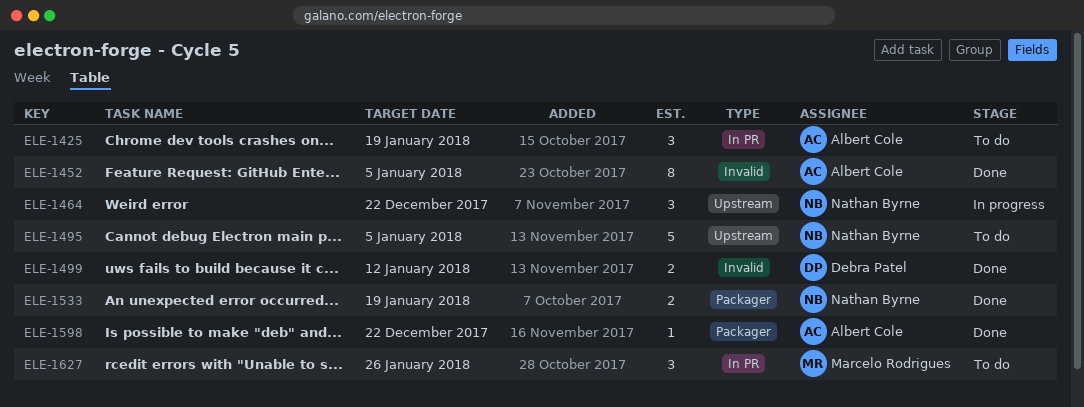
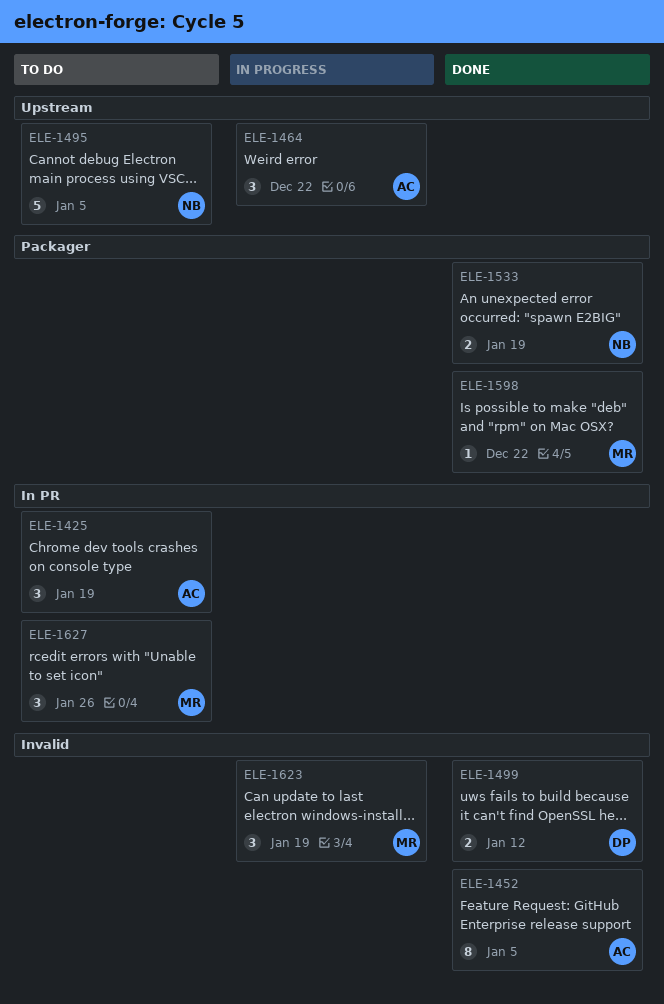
ELE-1464, owner: Nathan Byrne -> Albert Cole
ELE-1598, owner: Albert Cole -> Marcelo Rodrigues
ELE-1623: none -> present

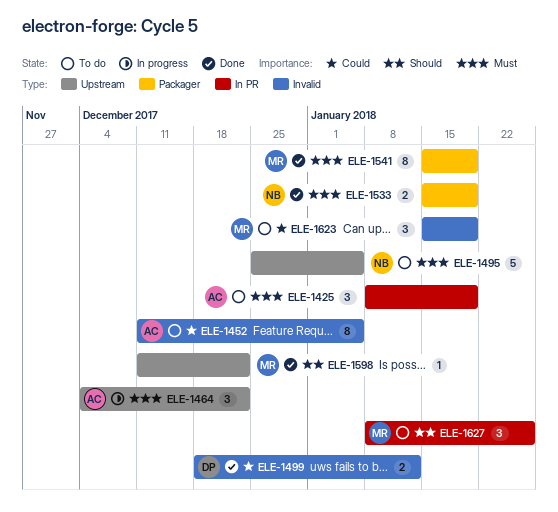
ELE-1452, status: Done -> To do
ELE-1541: none -> present
ELE-1598, label: Packager -> Upstream
ELE-1623, status: In progress -> To do

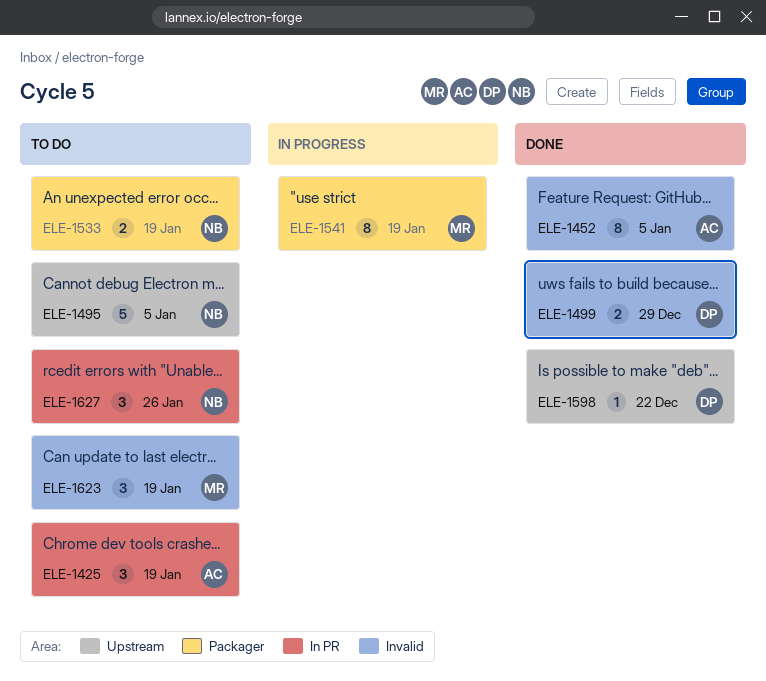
ELE-1452, status: To do -> Done
ELE-1464: present -> none
ELE-1499, due: Jan 12 -> Dec 29
ELE-1533, status: Done -> To do
ELE-1541, status: Done -> In progress
ELE-1598, owner: MR -> DP
ELE-1627, owner: MR -> NB

